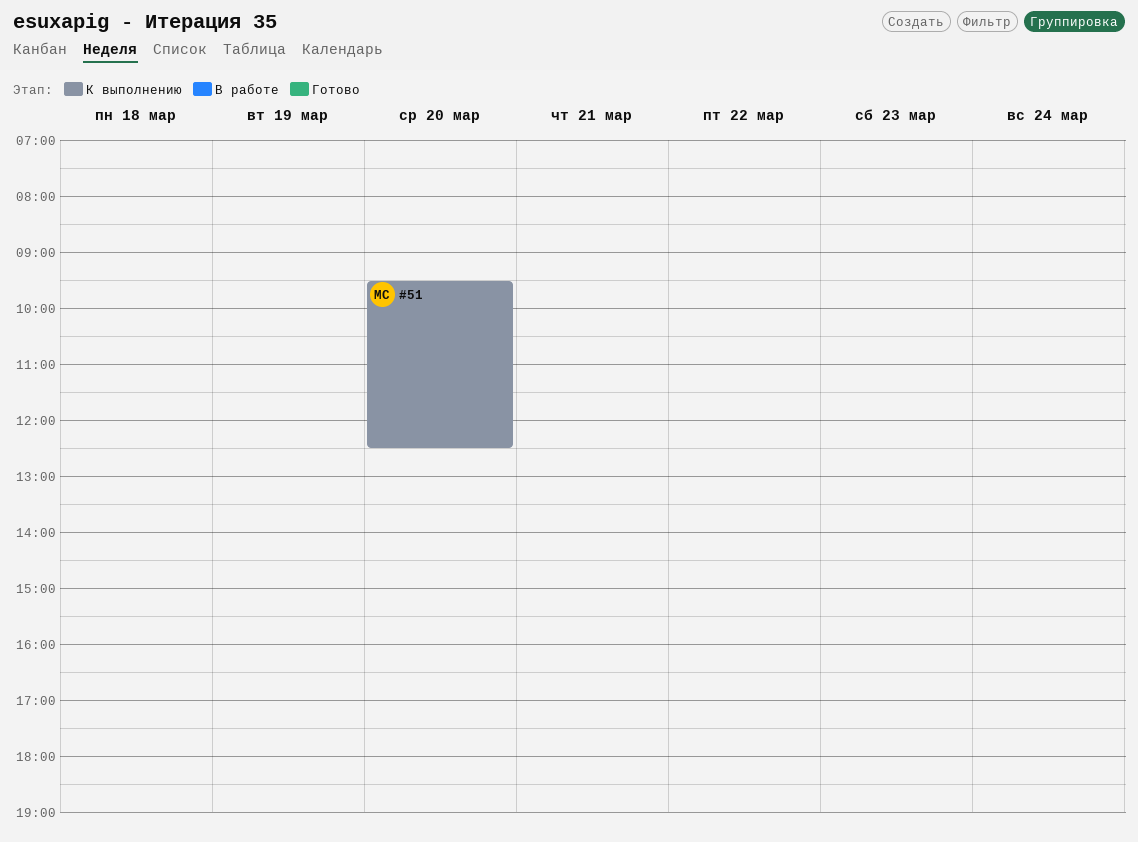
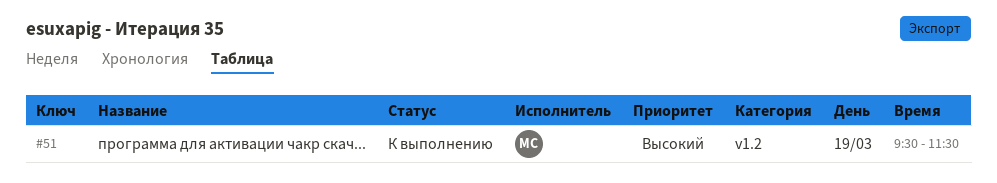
#51, day: Mar 20 -> Mar 19
#51, ends: 12:30 -> 11:30

